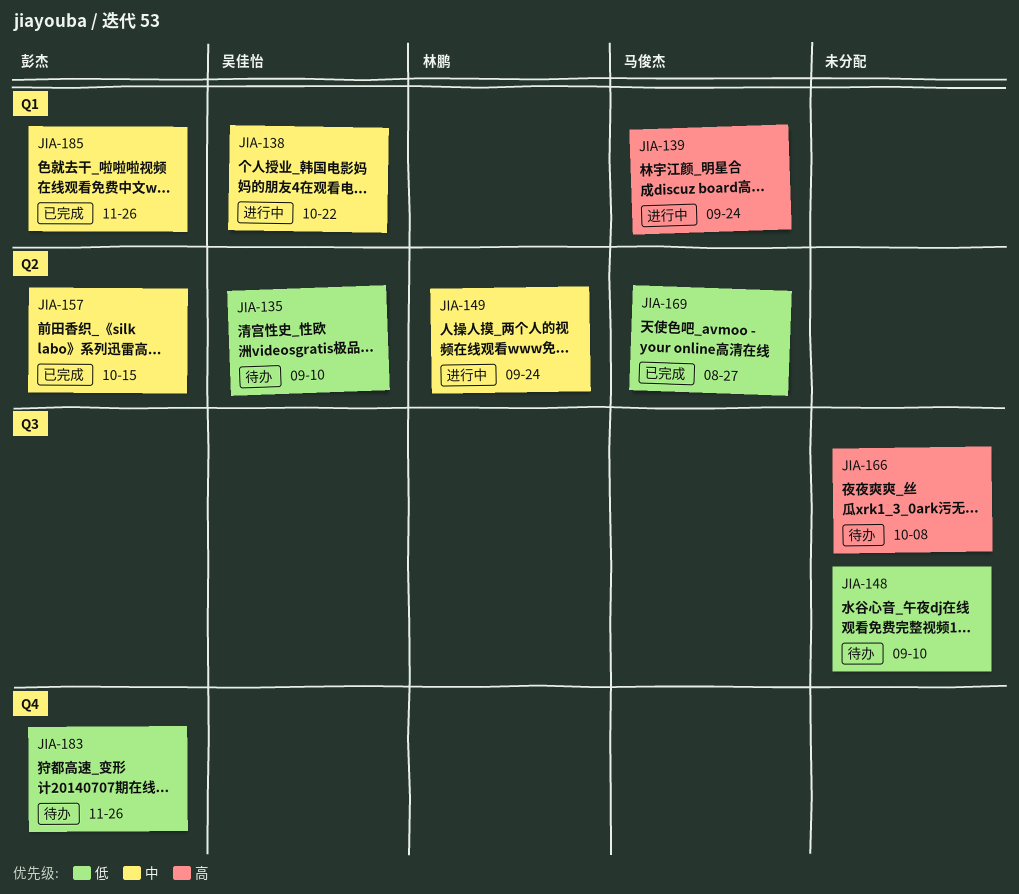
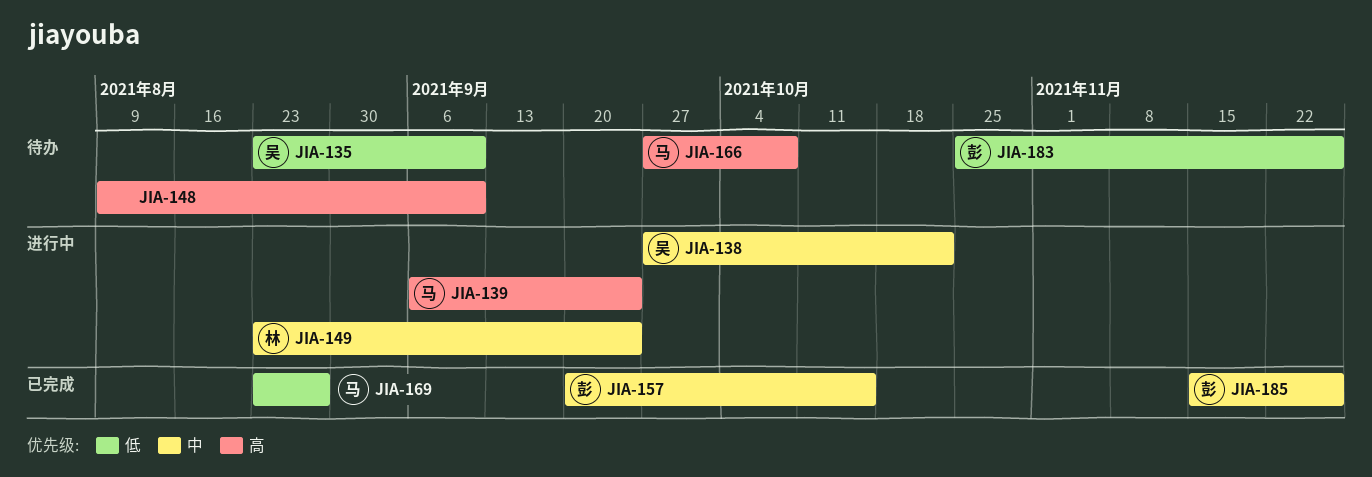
JIA-148, priority: 低 -> 高
JIA-166, owner: none -> 马俊杰

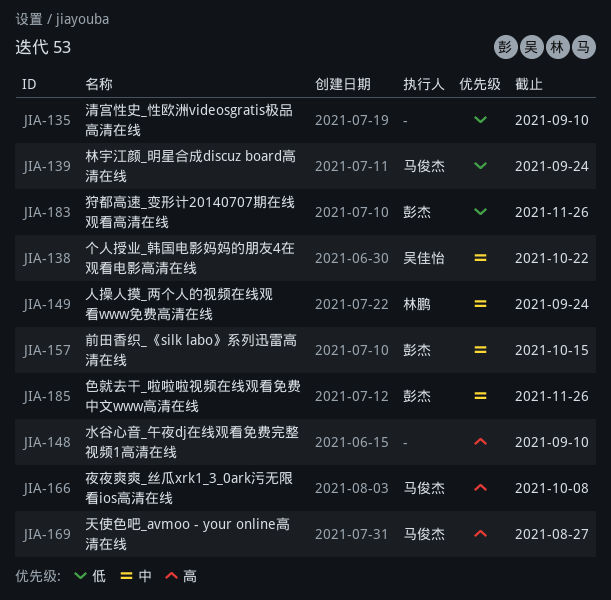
JIA-135, owner: 吴佳怡 -> none
JIA-139, priority: 高 -> 低
JIA-169, priority: 低 -> 高

